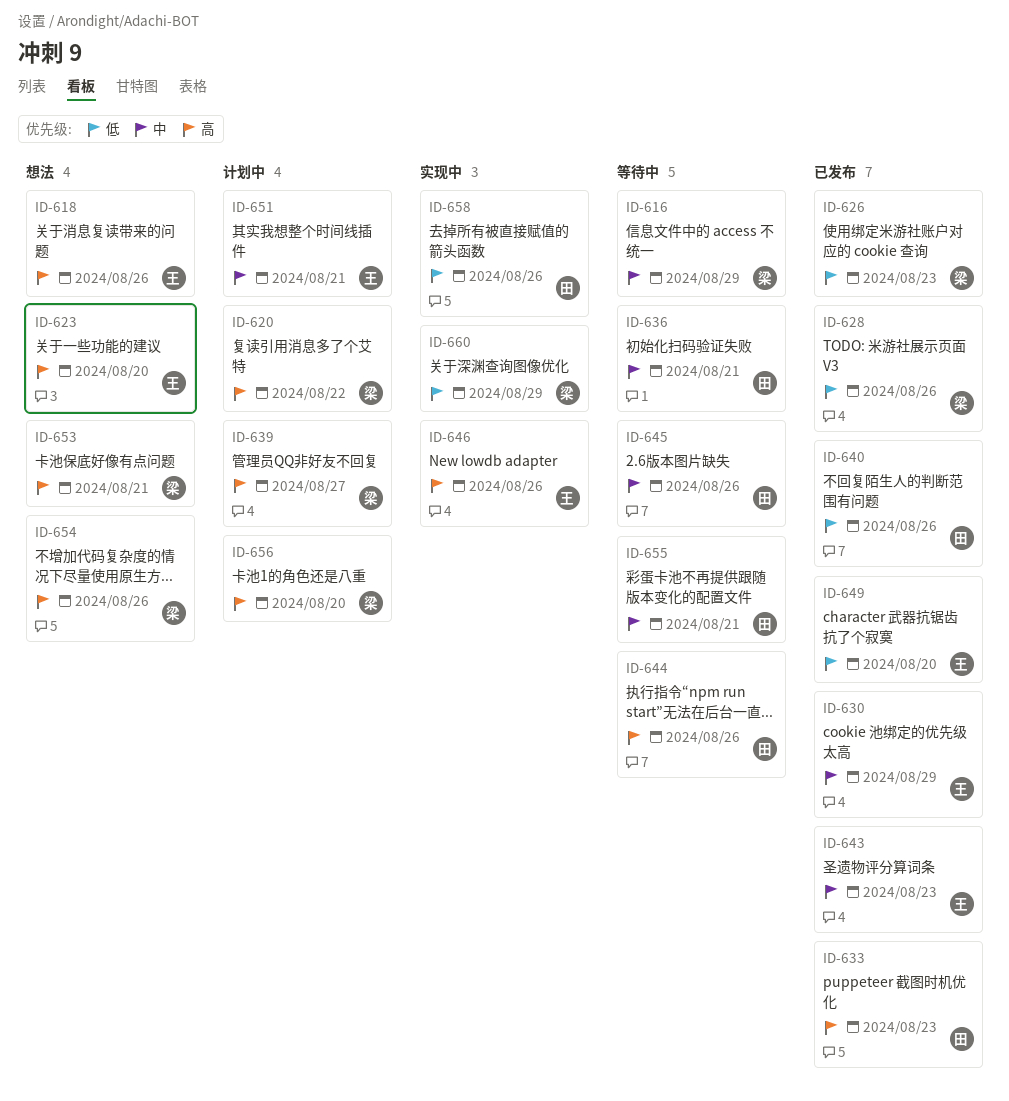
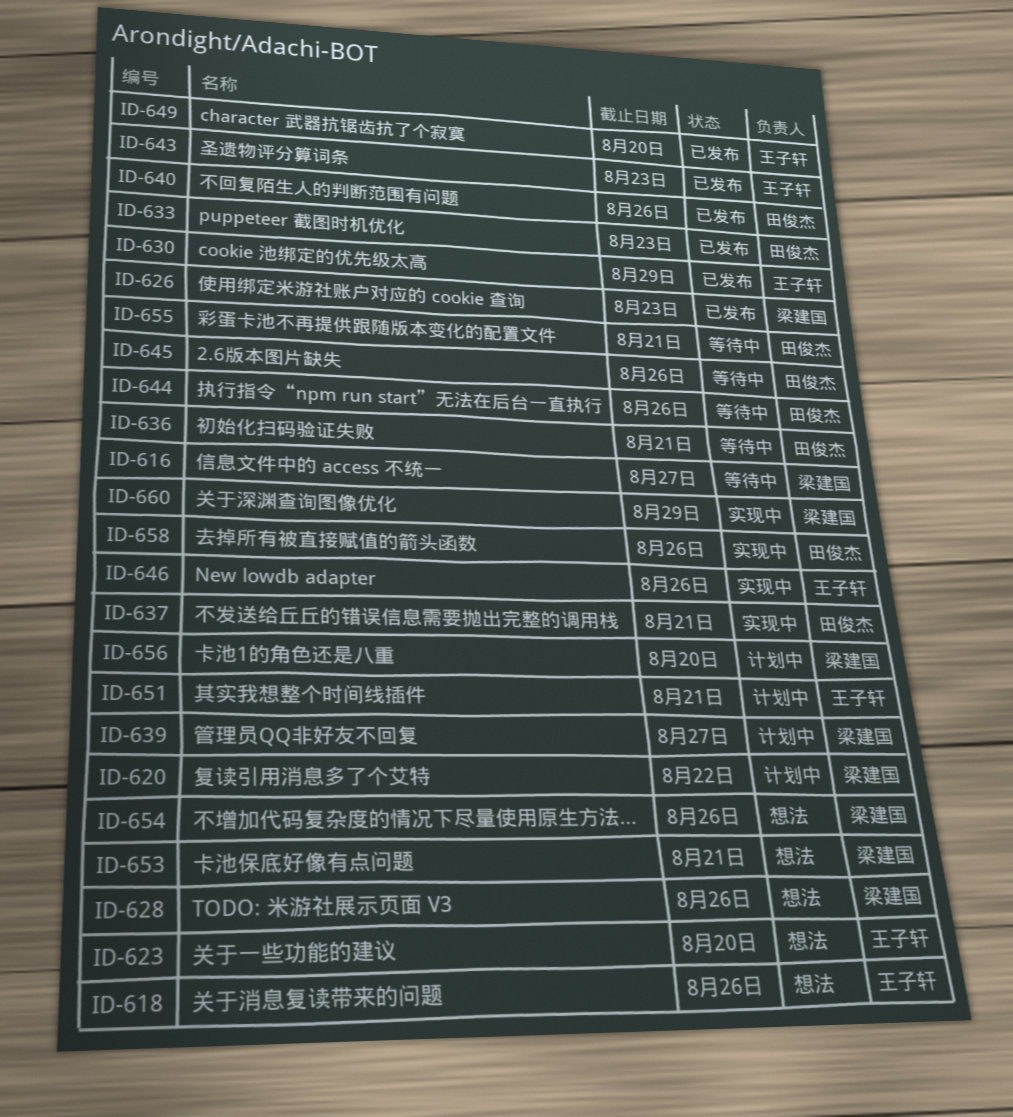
ID-616, due: Aug 29 -> Aug 27
ID-628, status: 已发布 -> 想法
ID-637: none -> present

